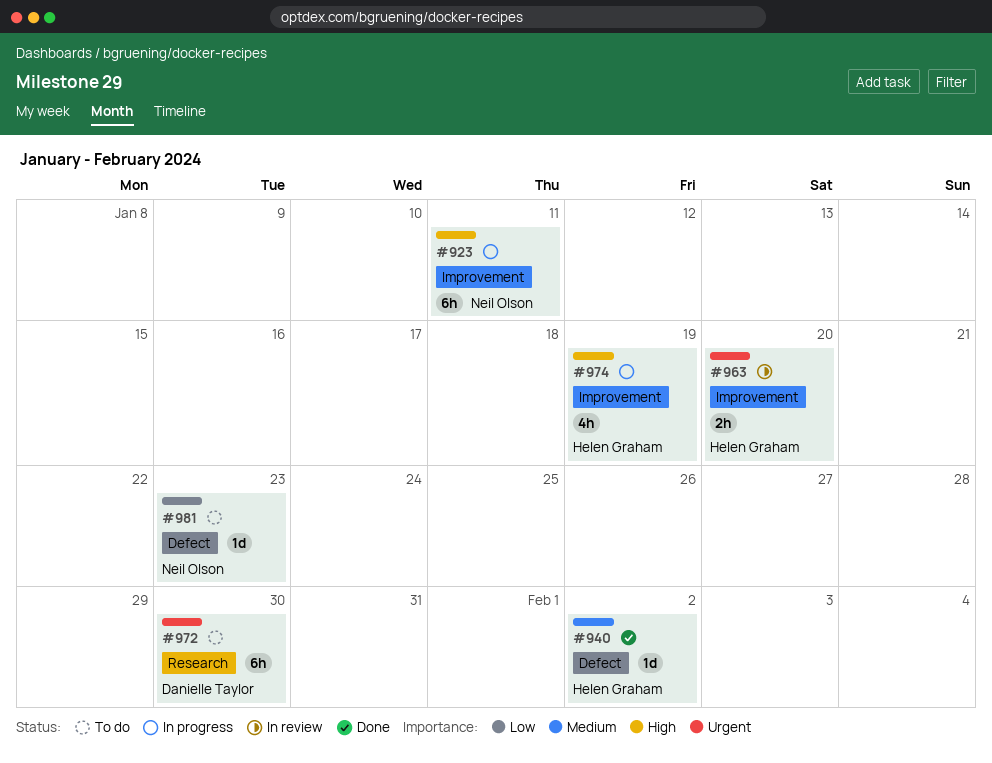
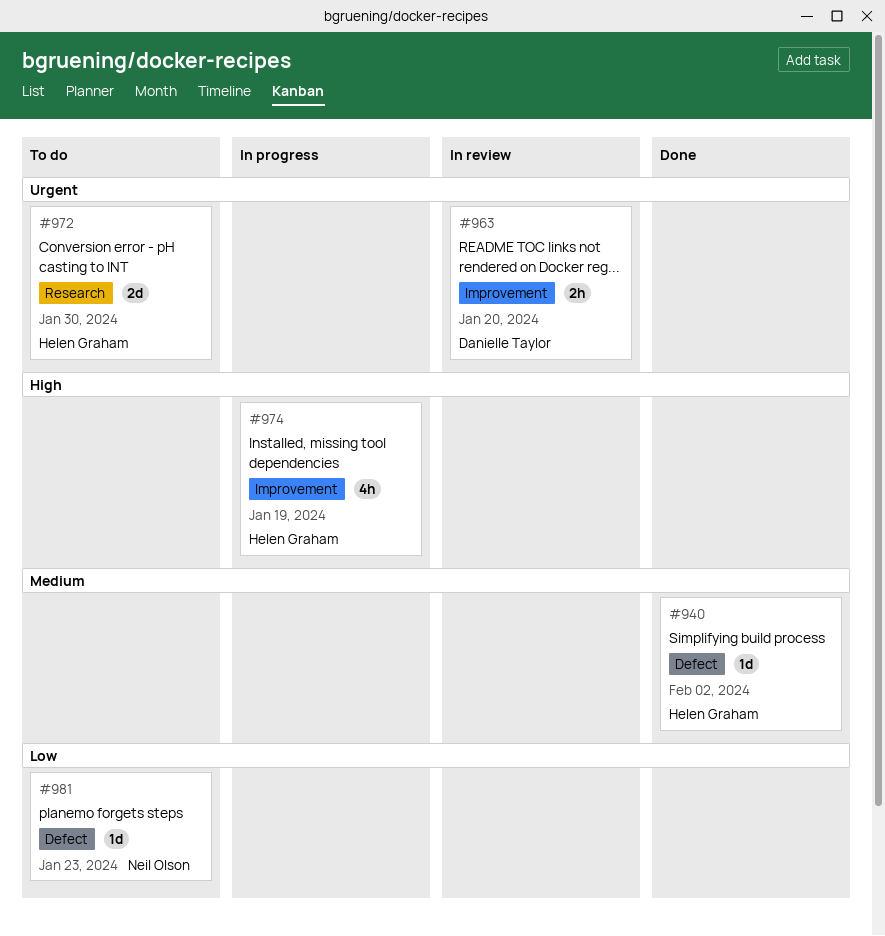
#923: present -> none
#963, owner: Helen Graham -> Danielle Taylor
#972, owner: Danielle Taylor -> Helen Graham
#972, estimate: 6h -> 2d

